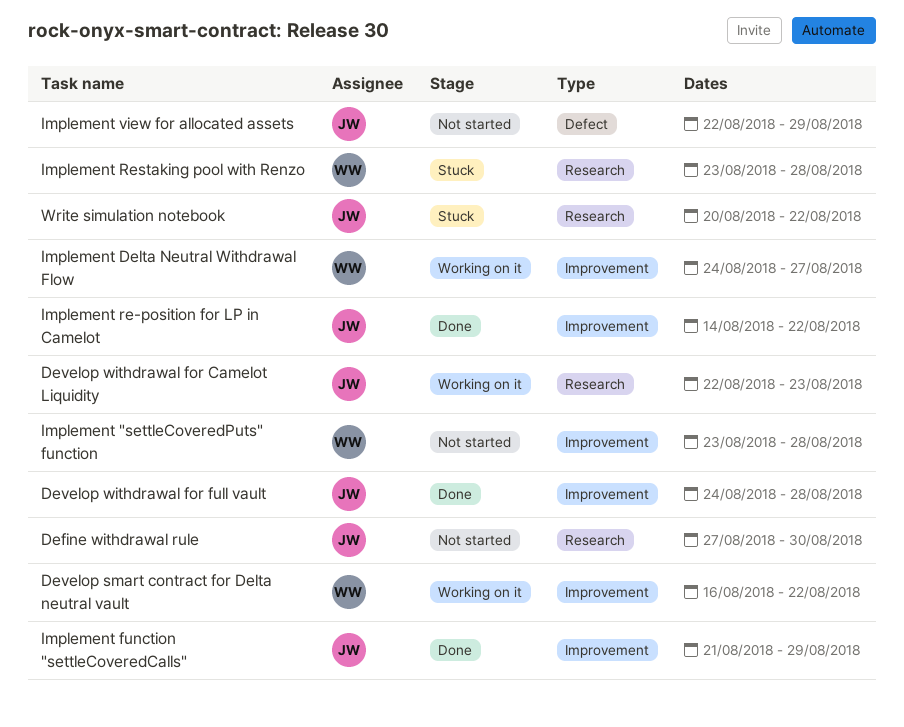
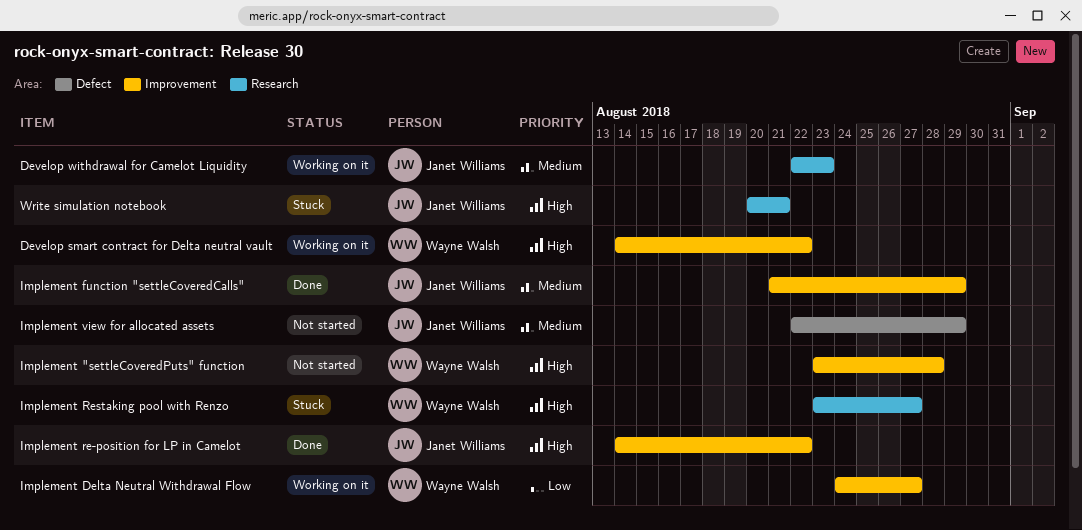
Define withdrawal rule: present -> none
Develop smart contract for Delta neutral vault, start: Aug 16 -> Aug 14
Develop withdrawal for full vault: present -> none
Implement Restaking pool with Renzo, due: Aug 28 -> Aug 27
Write simulation notebook, due: Aug 22 -> Aug 21

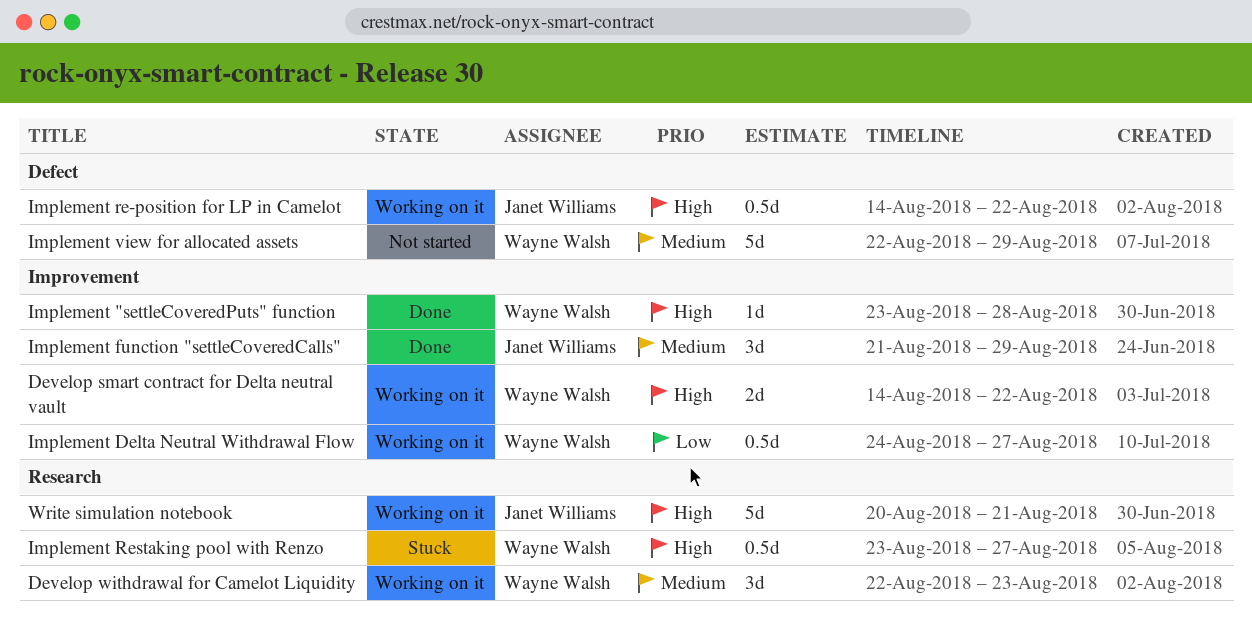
Develop withdrawal for Camelot Liquidity, owner: Janet Williams -> Wayne Walsh
Implement "settleCoveredPuts" function, status: Not started -> Done
Implement re-position for LP in Camelot, status: Done -> Working on it
Implement re-position for LP in Camelot, label: Improvement -> Defect
Implement view for allocated assets, owner: Janet Williams -> Wayne Walsh
Write simulation notebook, status: Stuck -> Working on it

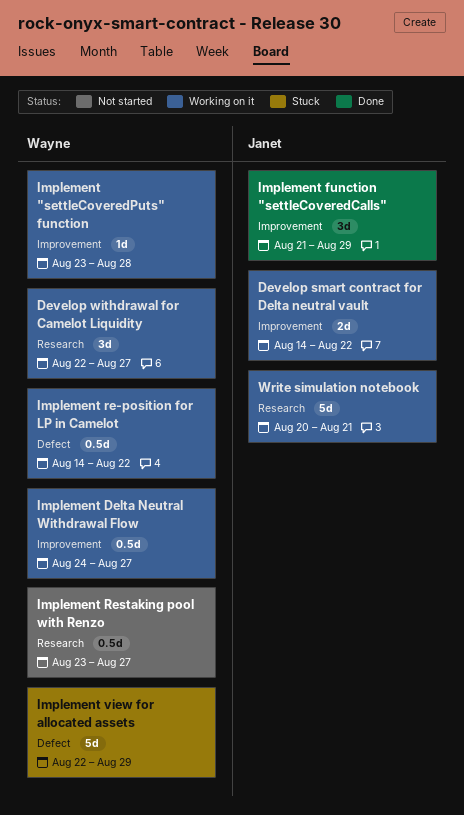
Develop smart contract for Delta neutral vault, owner: Wayne Walsh -> Janet Williams
Develop withdrawal for Camelot Liquidity, due: Aug 23 -> Aug 27
Implement "settleCoveredPuts" function, status: Done -> Working on it
Implement re-position for LP in Camelot, owner: Janet Williams -> Wayne Walsh
Implement Restaking pool with Renzo, status: Stuck -> Not started
Implement view for allocated assets, status: Not started -> Stuck

